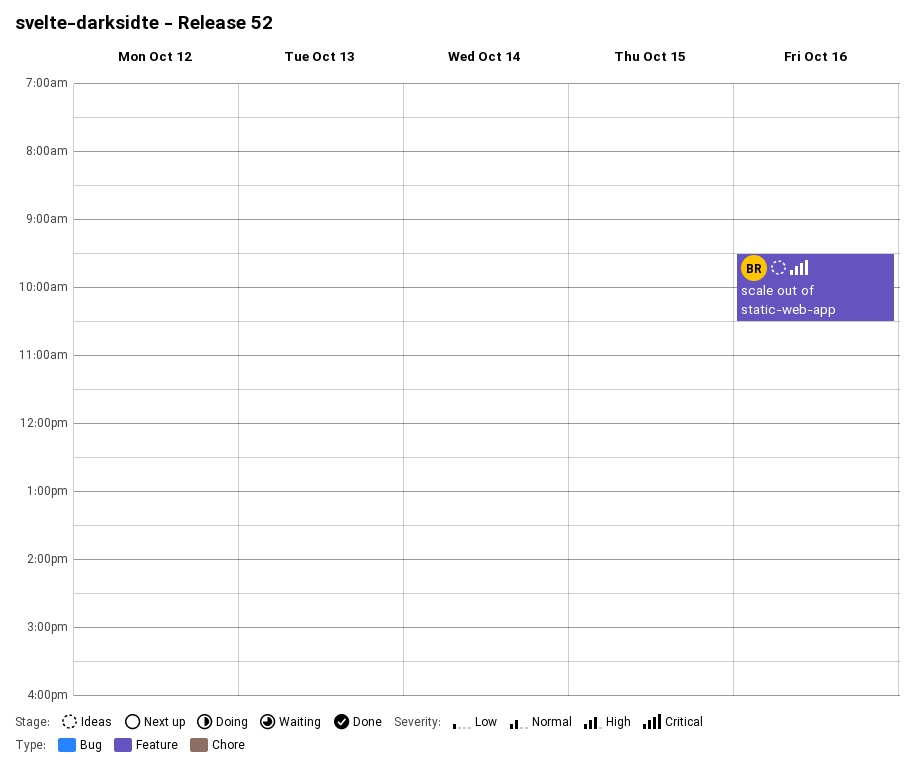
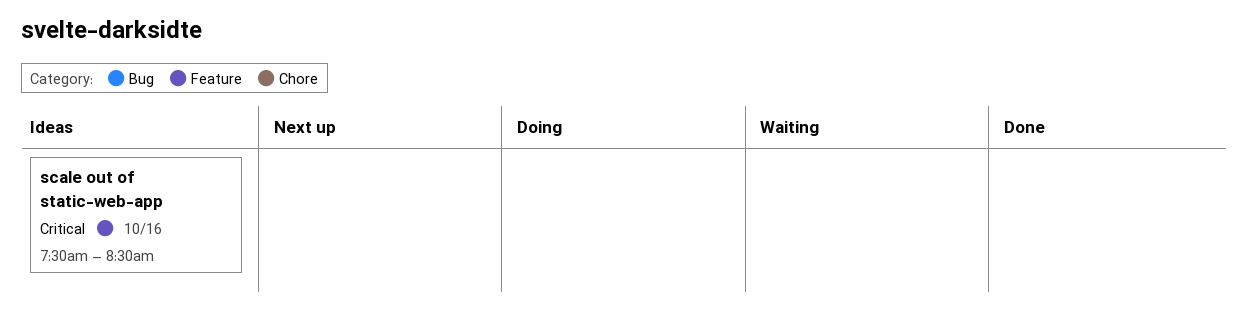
scale out of static-web-app, begins: 09:30 -> 07:30
scale out of static-web-app, ends: 10:30 -> 08:30

